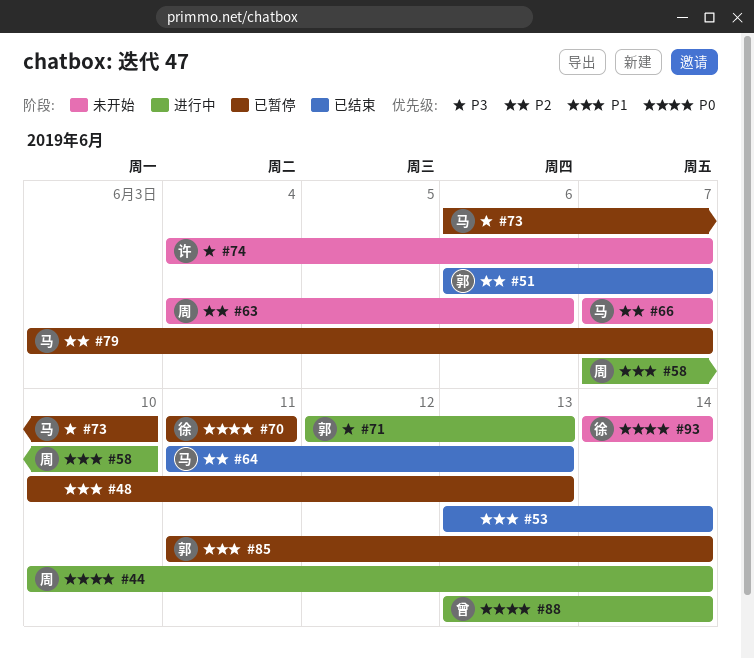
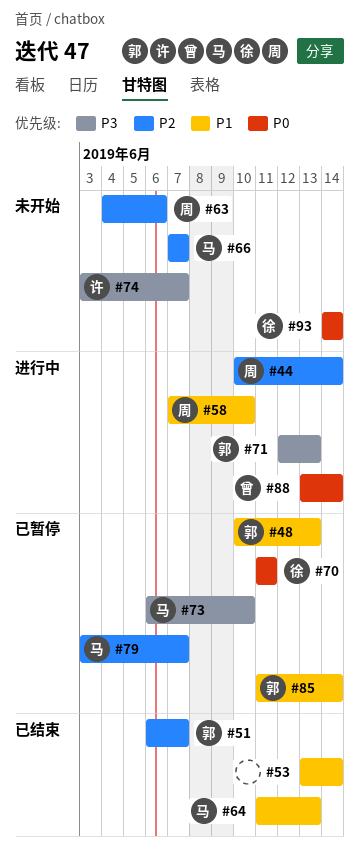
#44, priority: P0 -> P2
#48, owner: none -> 郭
#64, priority: P2 -> P1
#74, start: Jun 4 -> Jun 3

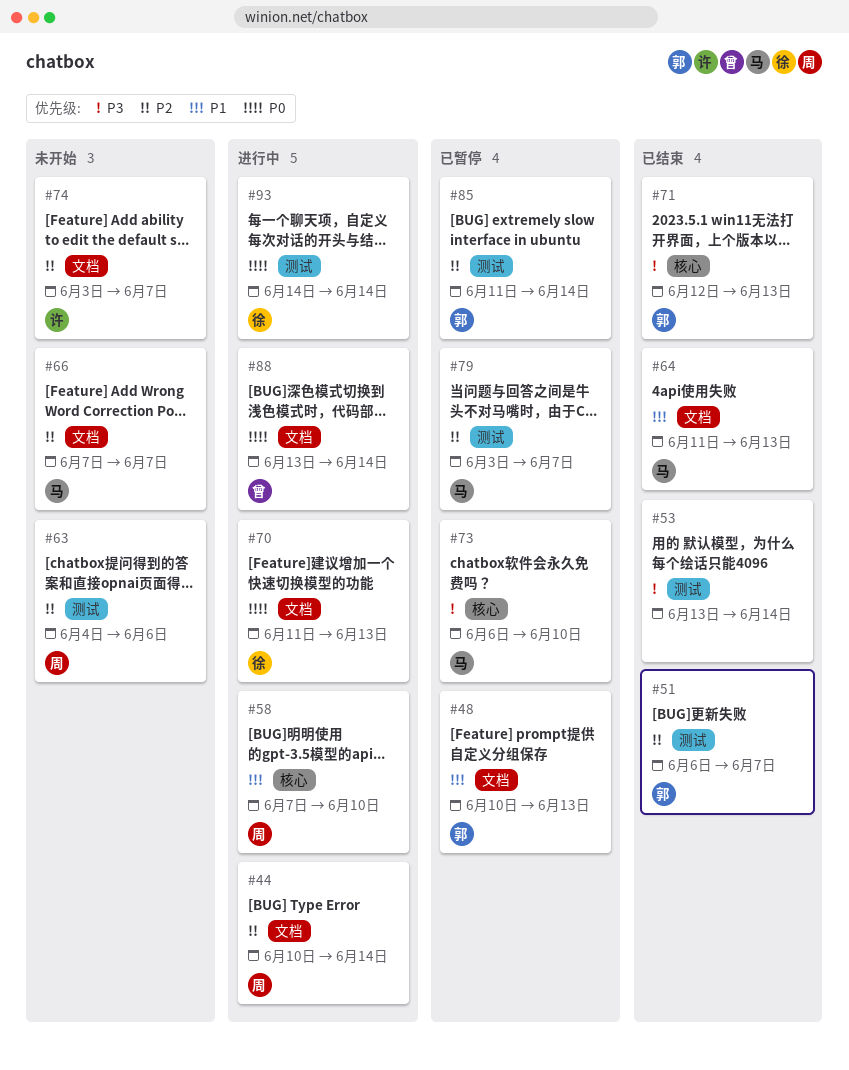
#53, priority: P1 -> P3
#70, status: 已暂停 -> 进行中
#70, due: Jun 11 -> Jun 13
#71, status: 进行中 -> 已结束
#74, priority: P3 -> P2
#85, priority: P1 -> P2
#93, status: 未开始 -> 进行中

